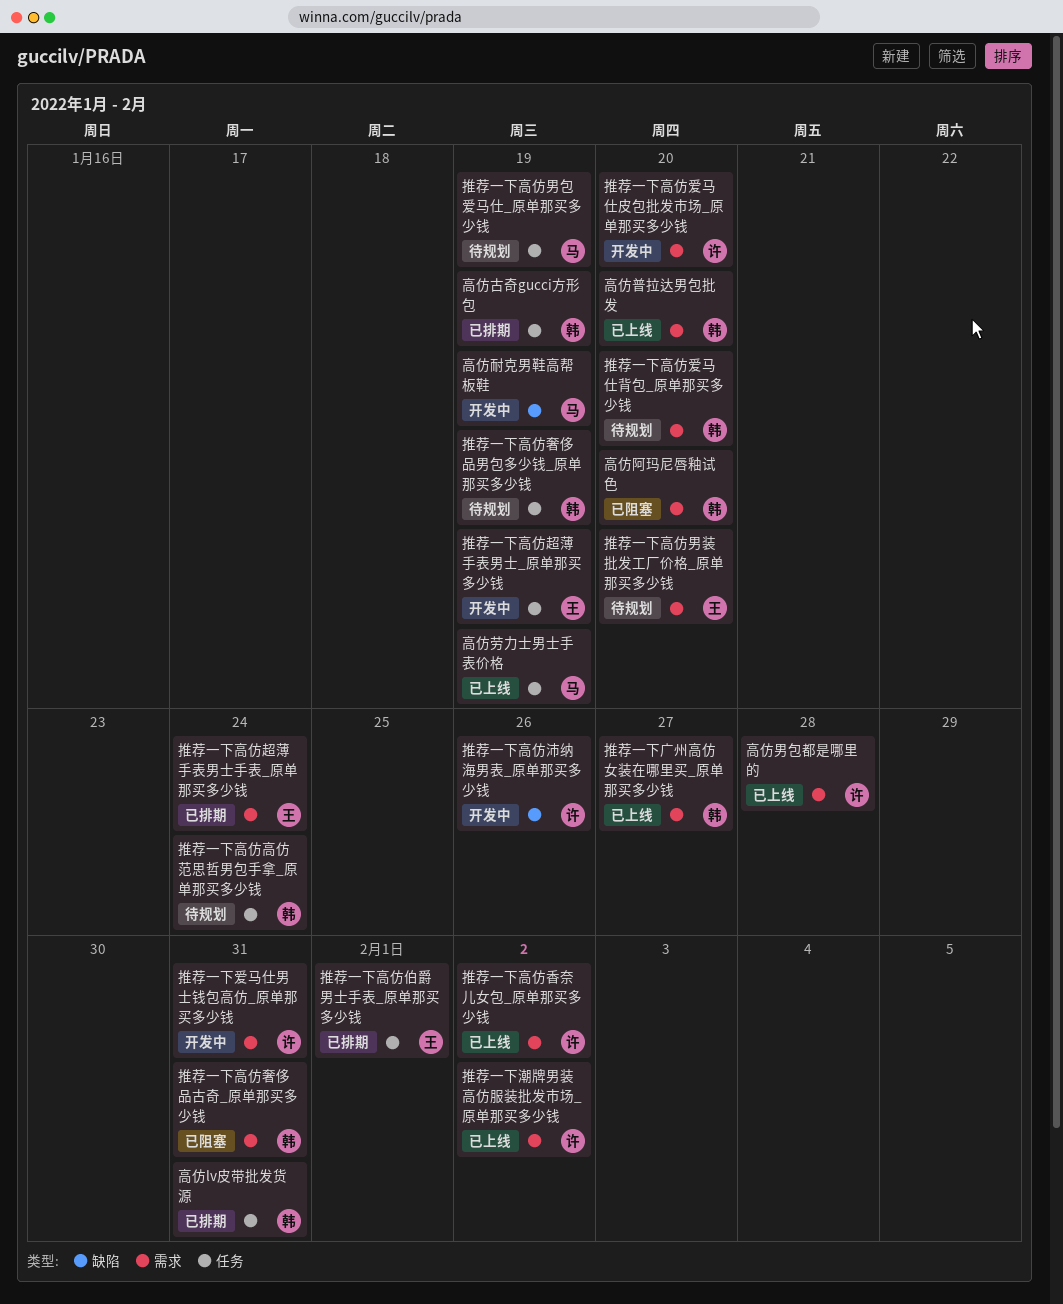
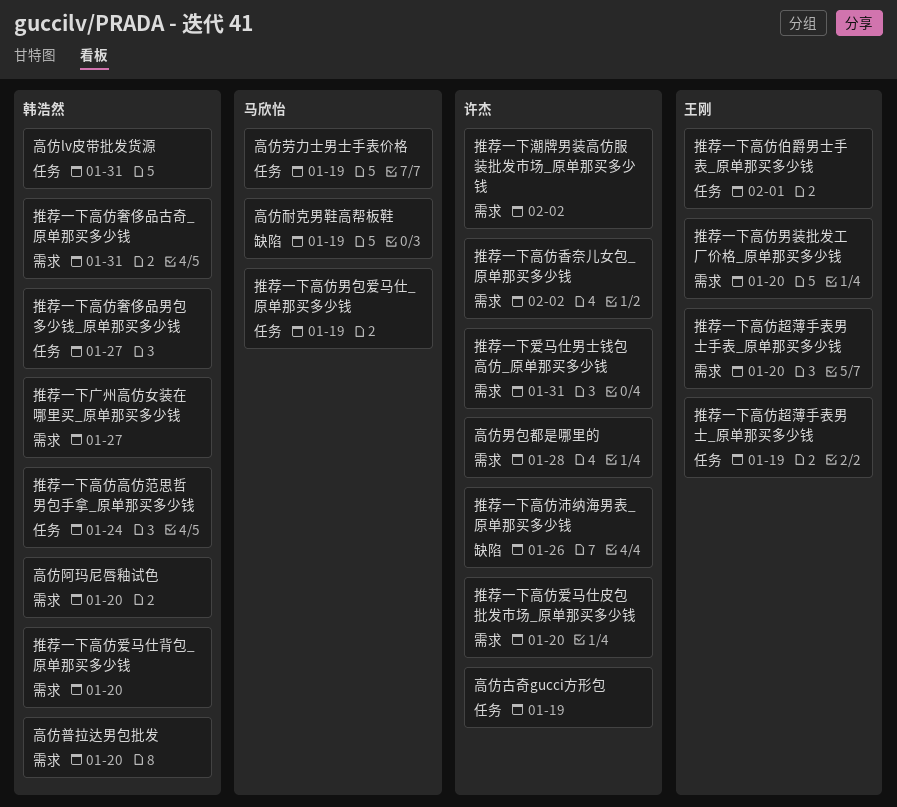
推荐一下高仿奢侈品男包多少钱_原单那买多少钱, due: Jan 19 -> Jan 27
推荐一下高仿超薄手表男士手表_原单那买多少钱, due: Jan 24 -> Jan 20
高仿古奇gucci方形包, owner: 韩浩然 -> 许杰

